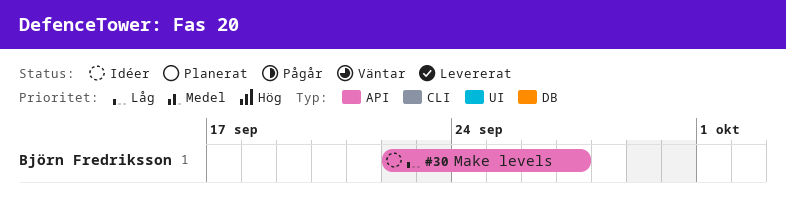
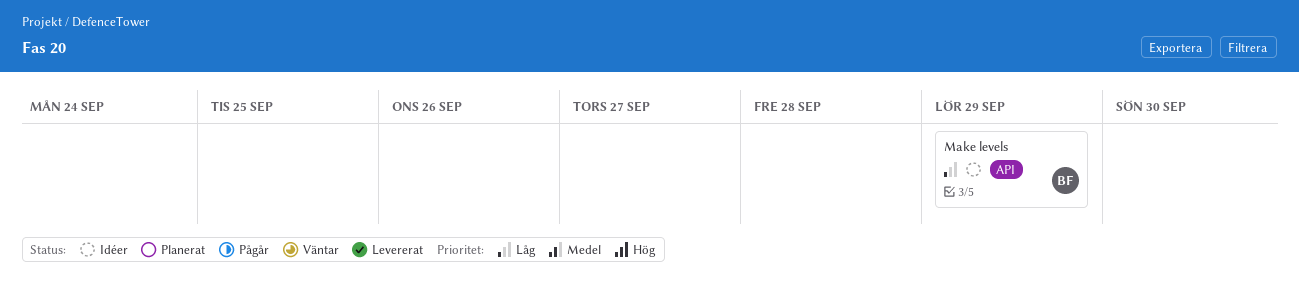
Make levels, due: Sep 27 -> Sep 29

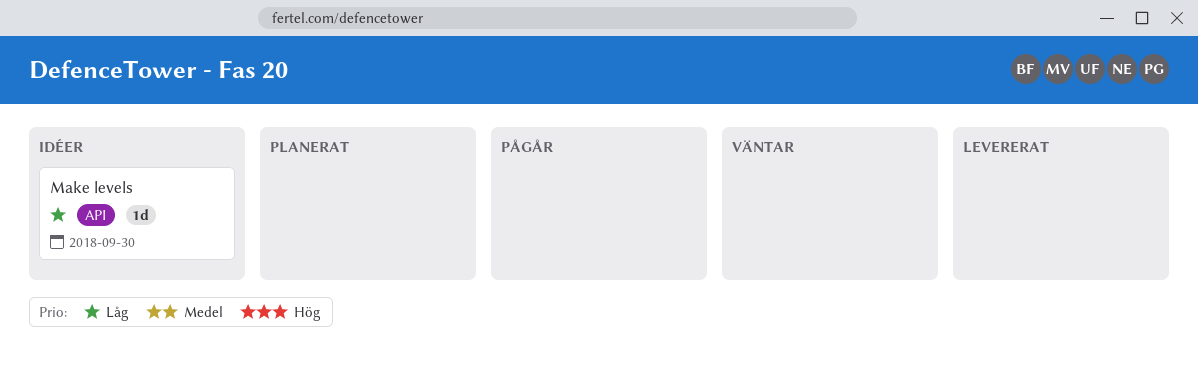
Make levels, due: Sep 29 -> Sep 30

